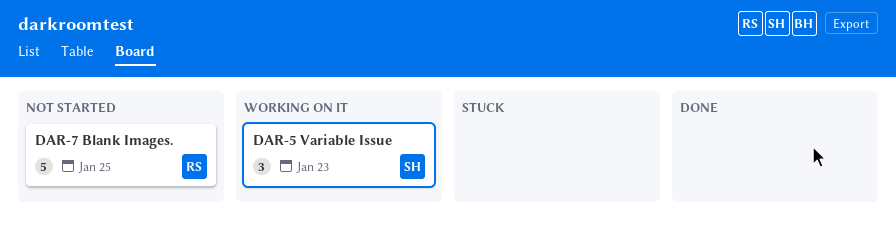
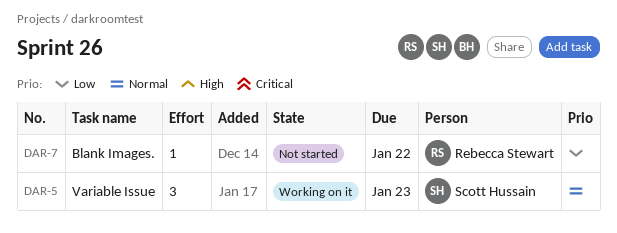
DAR-7, estimate: 5 -> 1
DAR-7, due: Jan 25 -> Jan 22

